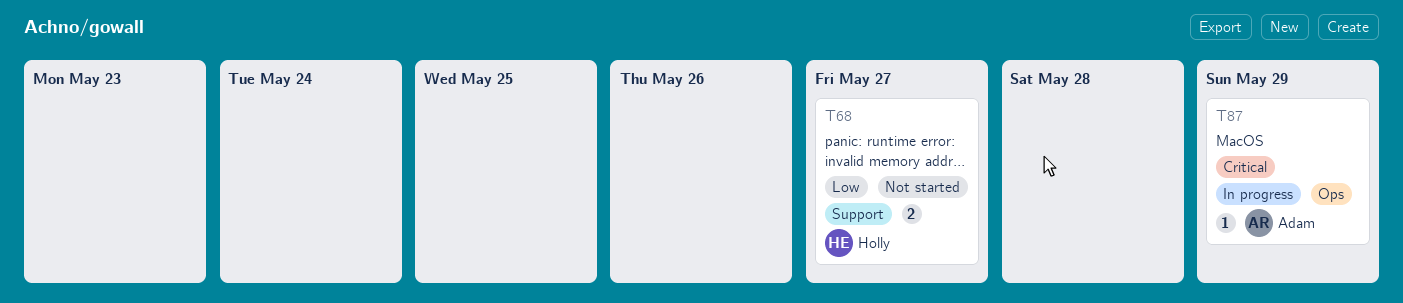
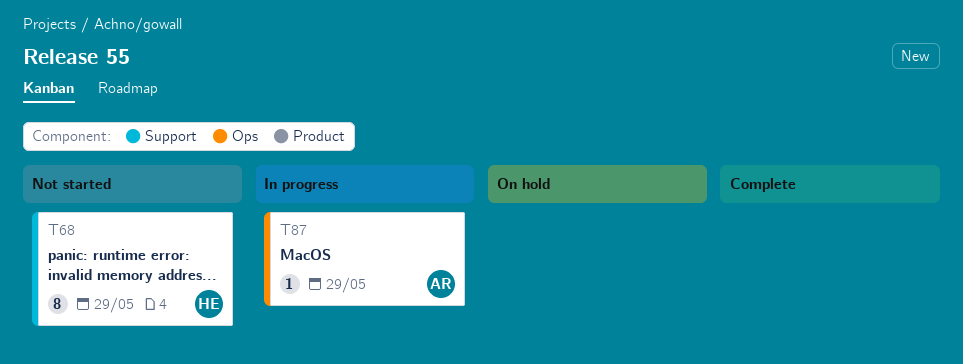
T68, estimate: 2 -> 8
T68, due: May 27 -> May 29

